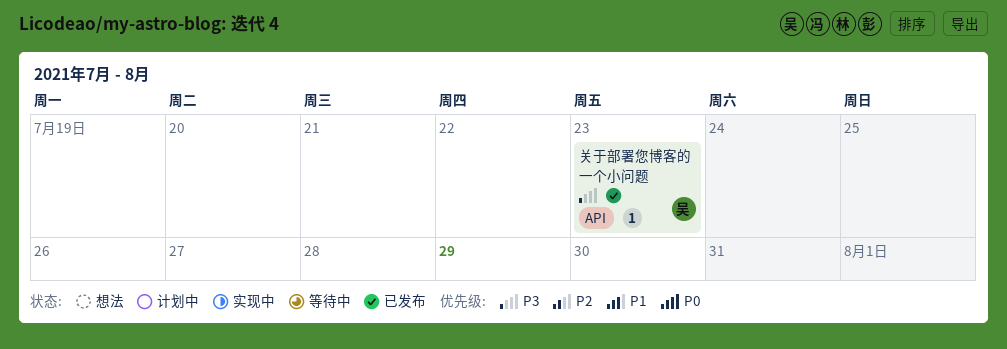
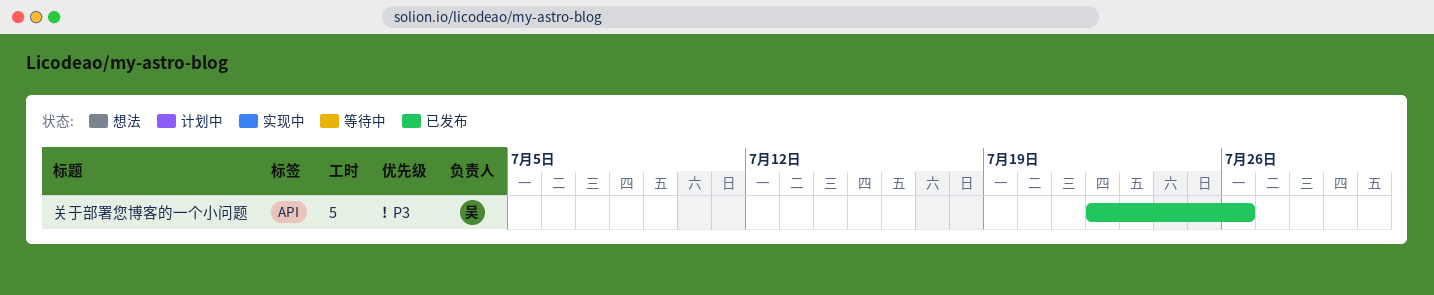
关于部署您博客的一个小问题, estimate: 1 -> 5
关于部署您博客的一个小问题, due: Jul 23 -> Jul 26

